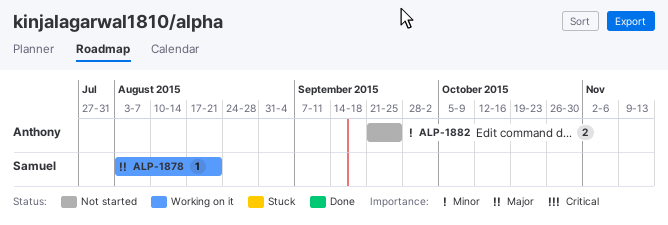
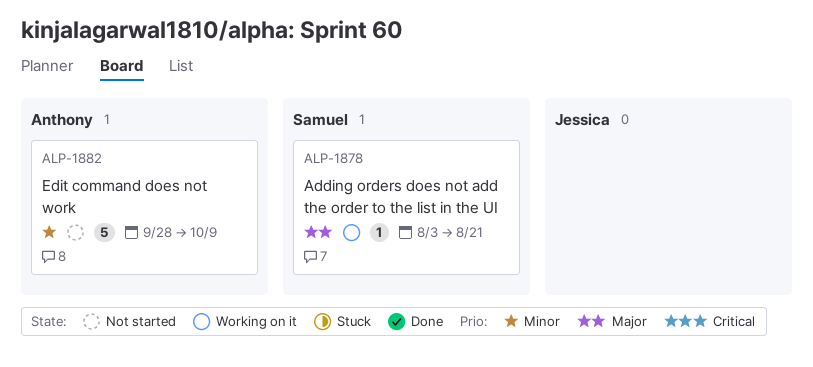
ALP-1882, estimate: 2 -> 5
ALP-1882, start: Sep 21 -> Sep 28
ALP-1882, due: Sep 25 -> Oct 9

